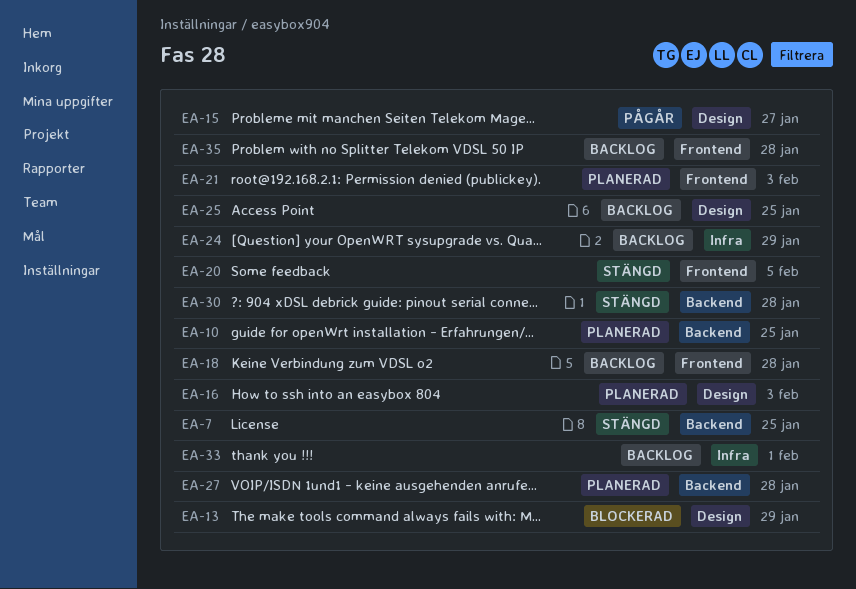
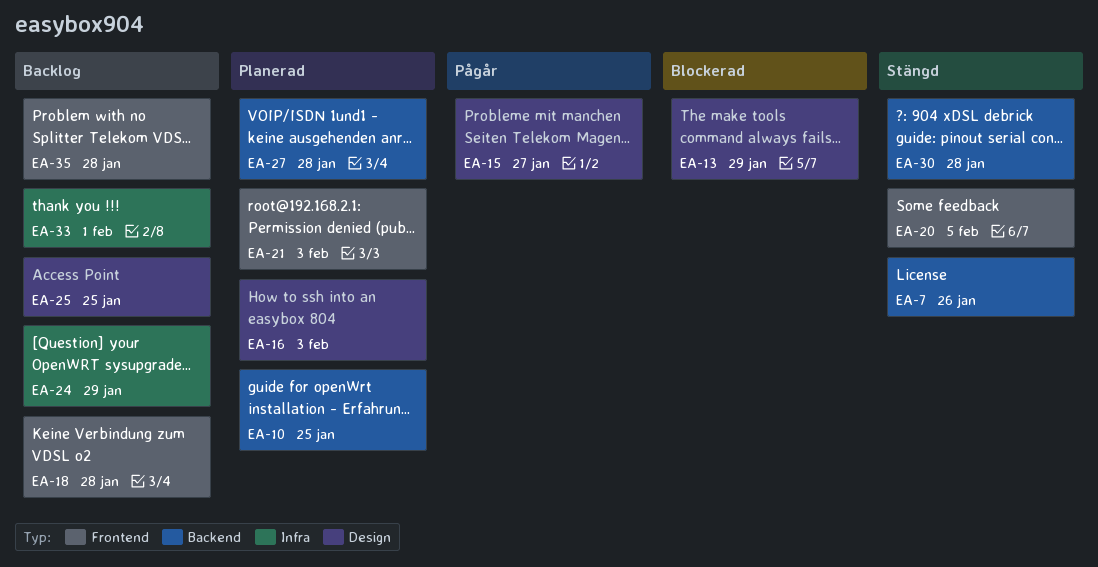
EA-7, due: Jan 25 -> Jan 26

